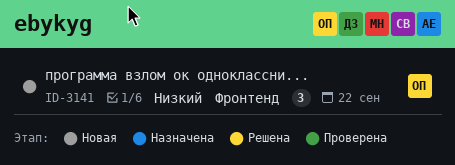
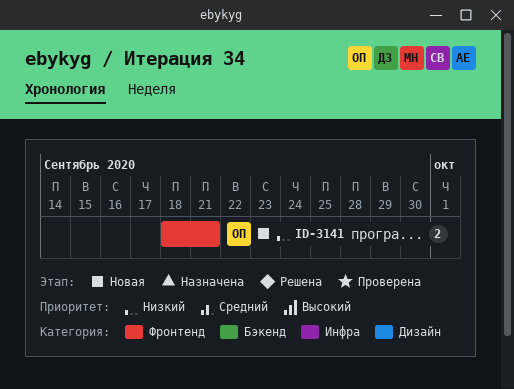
ID-3141, estimate: 3 -> 2
ID-3141, due: Sep 22 -> Sep 21

